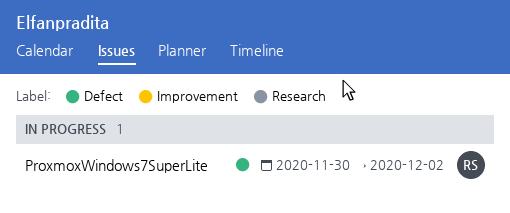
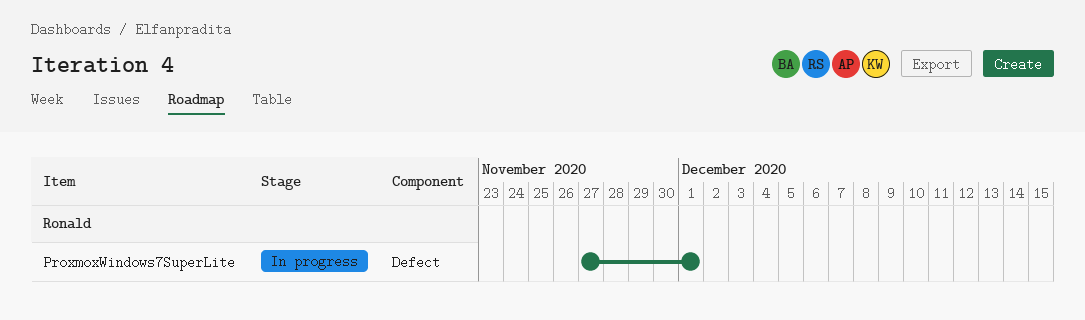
ProxmoxWindows7SuperLite, start: Nov 30 -> Nov 27
ProxmoxWindows7SuperLite, due: Dec 2 -> Dec 1

